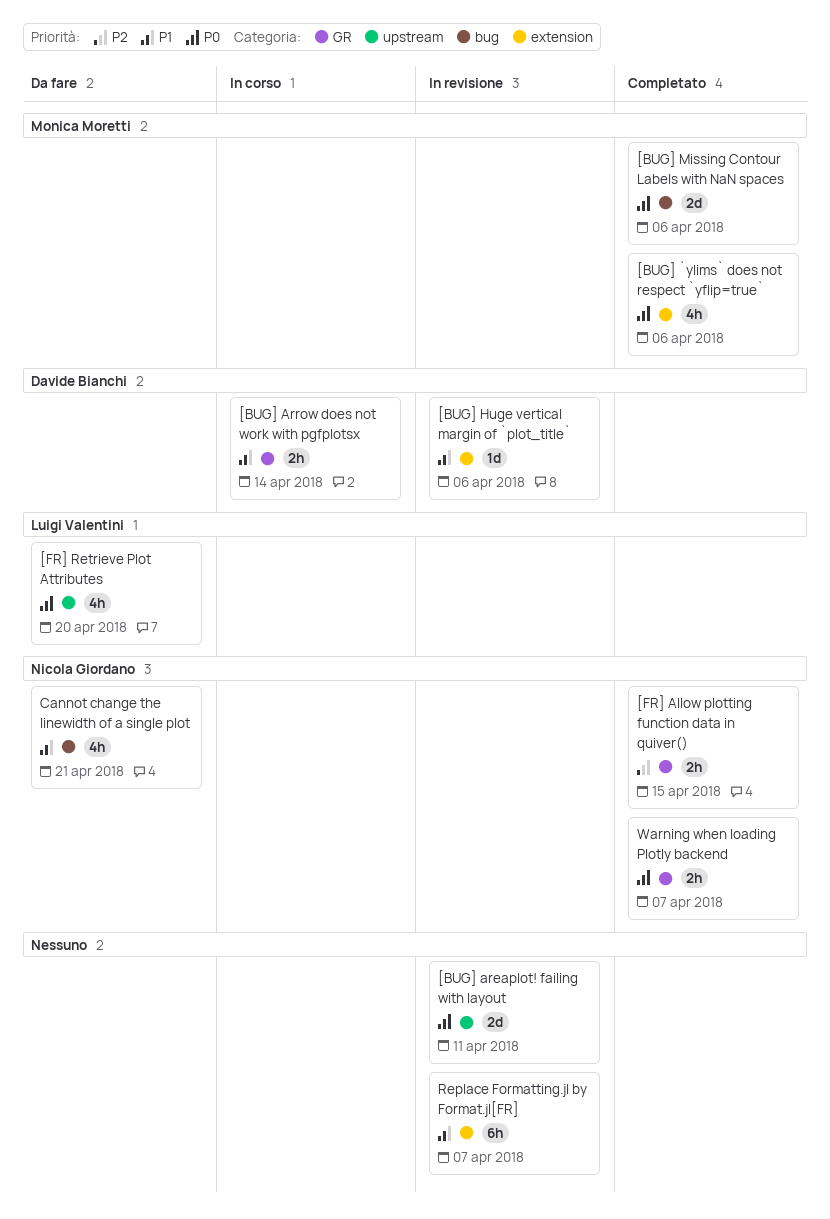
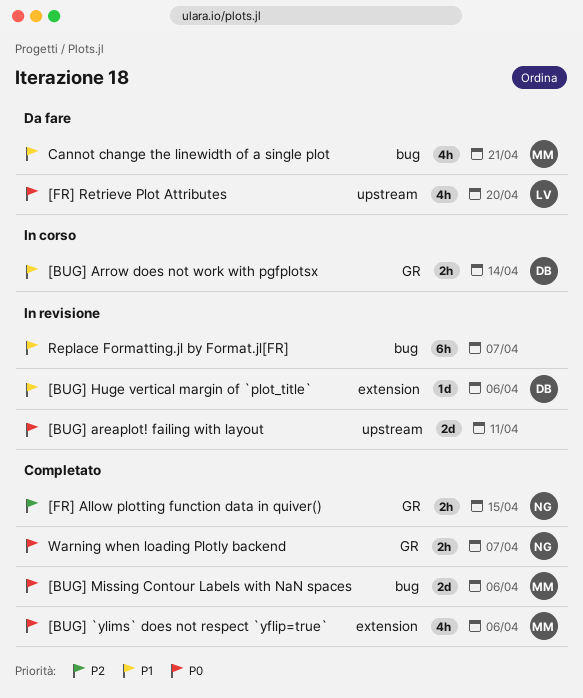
Cannot change the linewidth of a single plot, owner: Nicola Giordano -> Monica Moretti
Replace Formatting.jl by Format.jl[FR], label: extension -> bug

